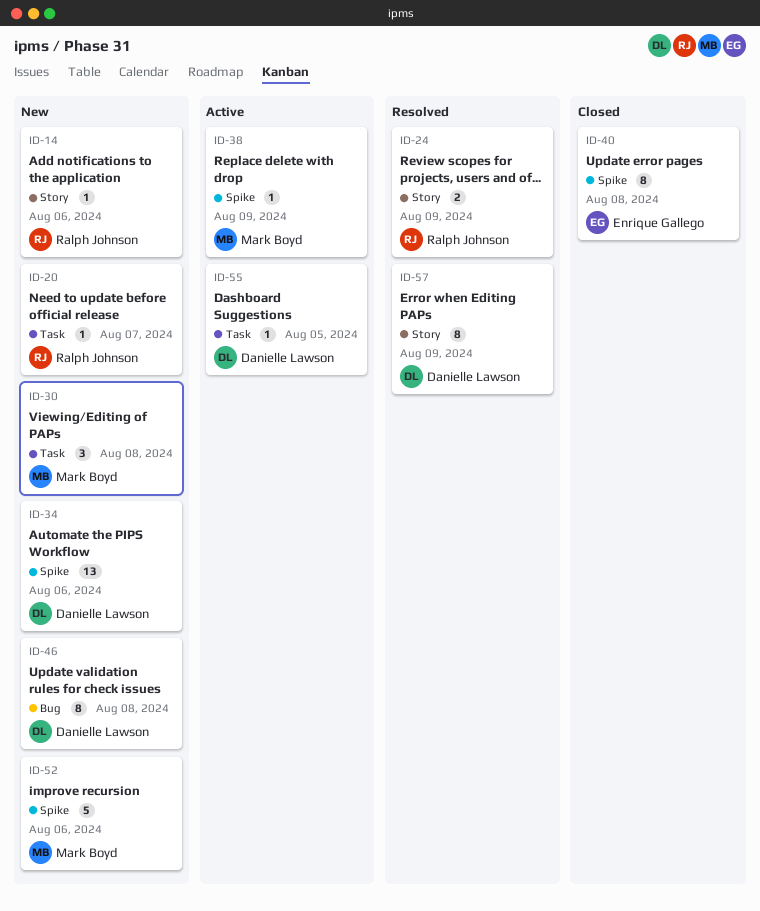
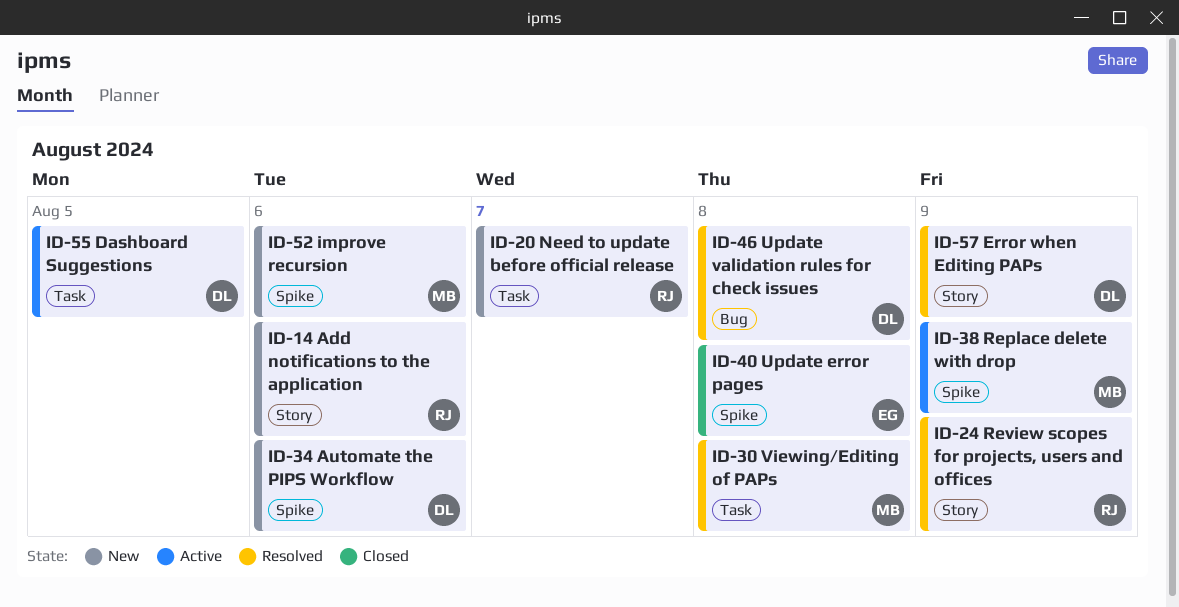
ID-30, status: New -> Resolved
ID-46, status: New -> Resolved

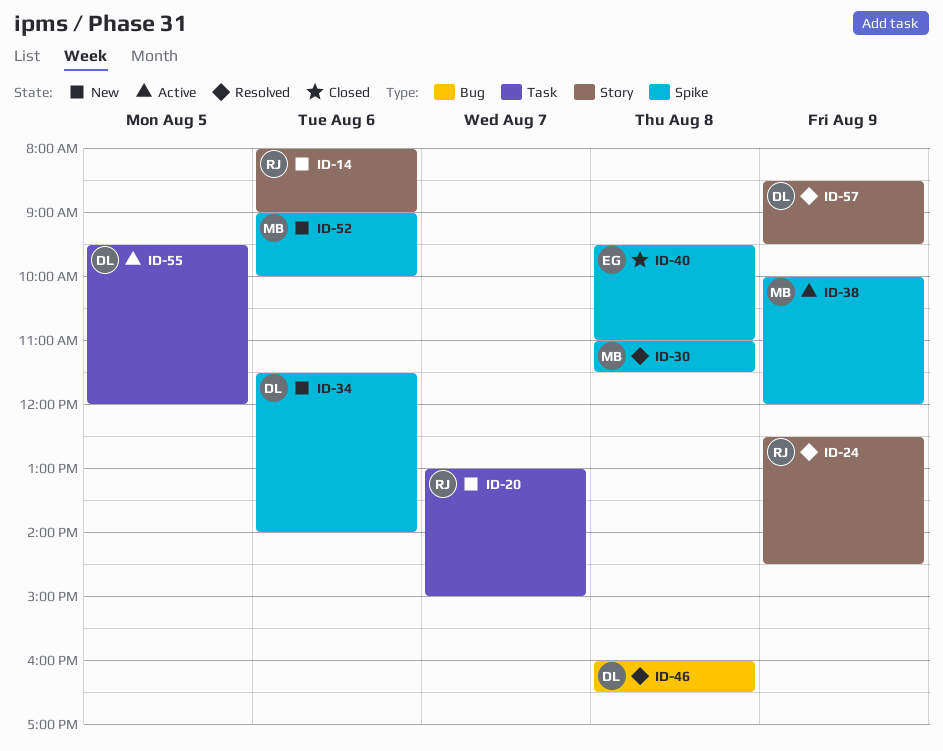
ID-30, label: Task -> Spike

